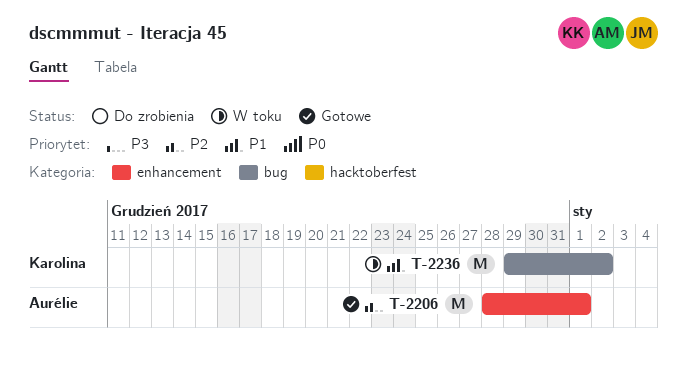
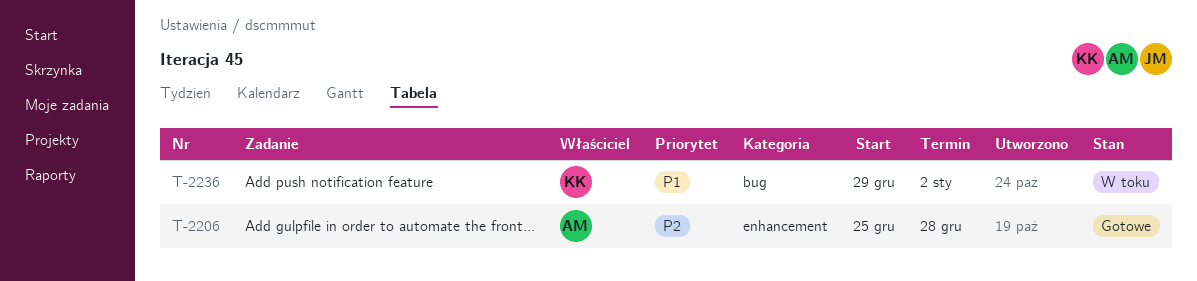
T-2206, start: Dec 28 -> Dec 25
T-2206, due: Jan 1 -> Dec 28

